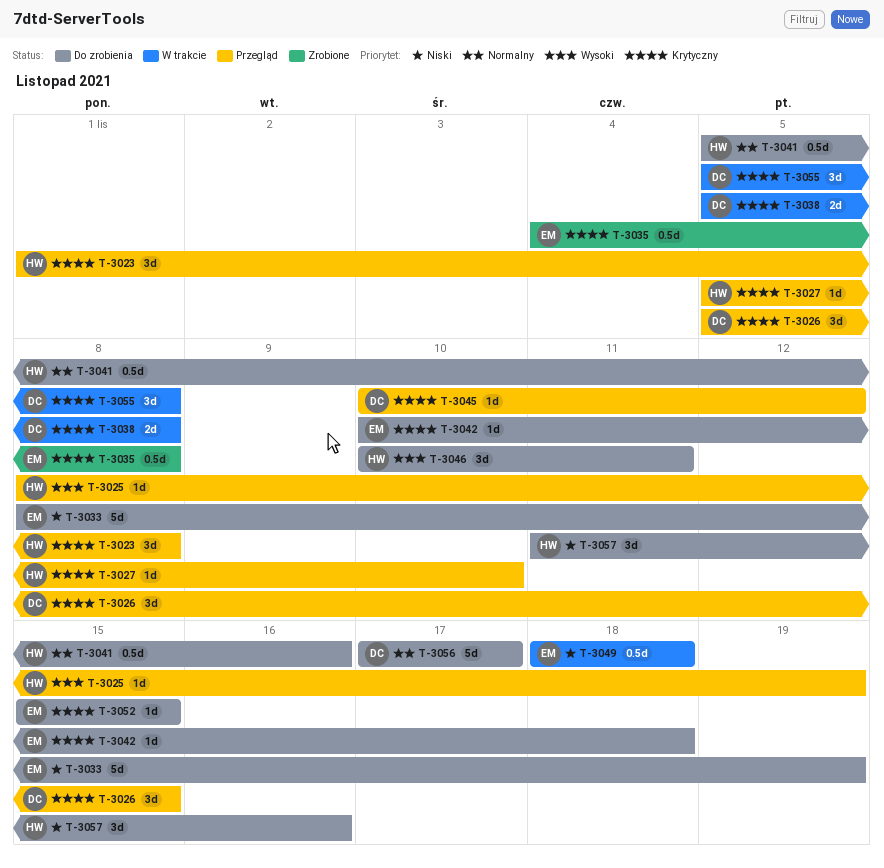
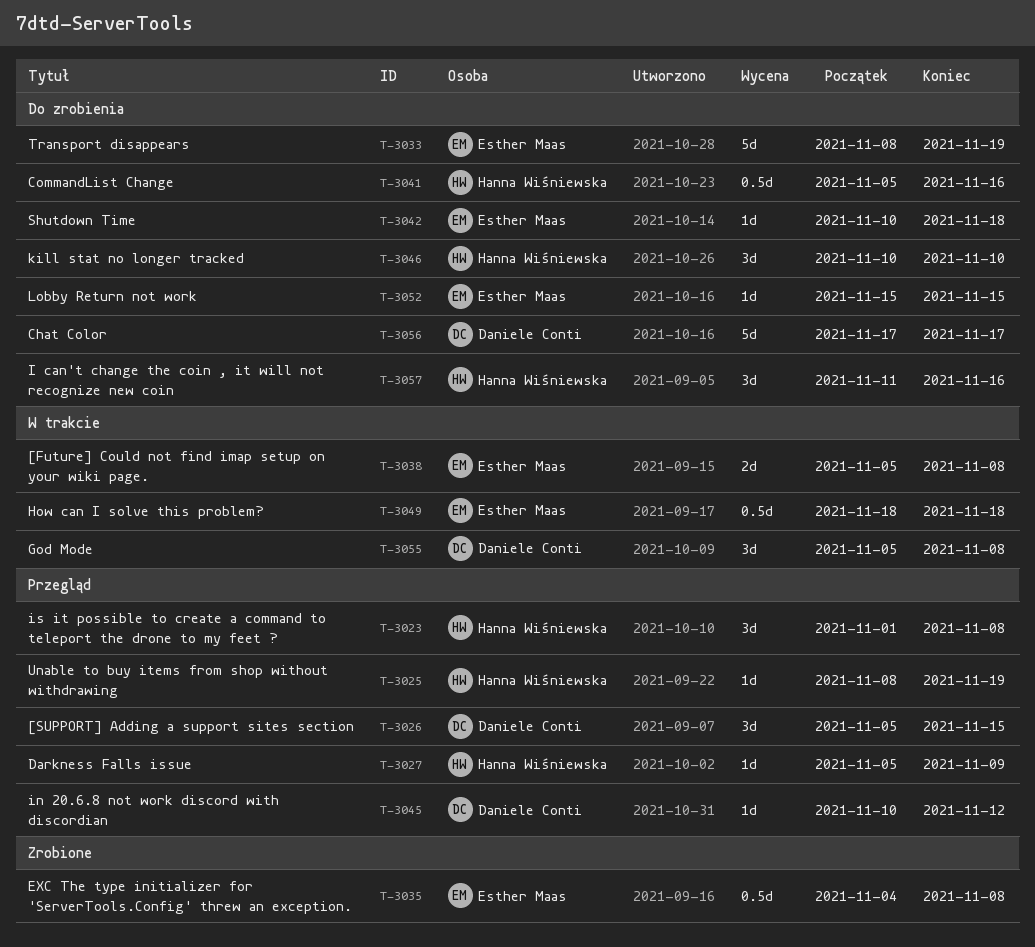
T-3027, due: Nov 10 -> Nov 9
T-3038, owner: Daniele Conti -> Esther Maas
T-3046, due: Nov 11 -> Nov 10

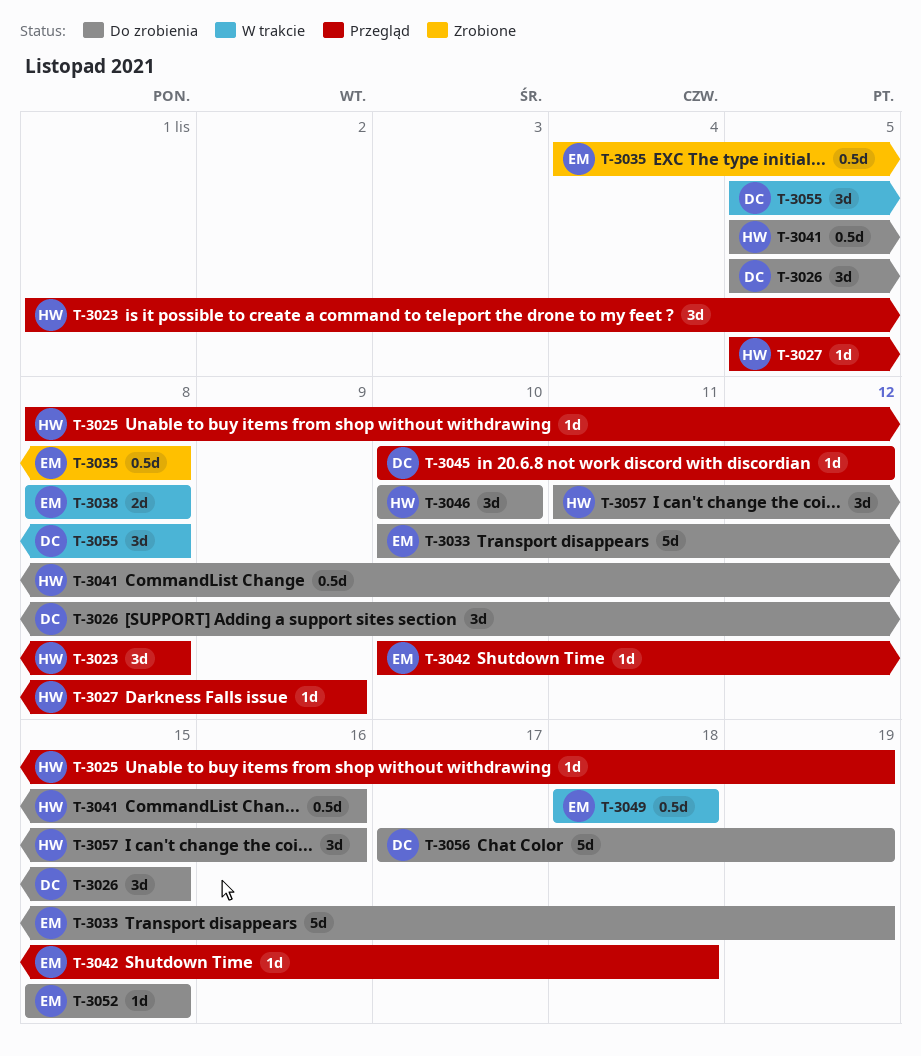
T-3026, status: Przegląd -> Do zrobienia
T-3033, start: Nov 8 -> Nov 10
T-3038, start: Nov 5 -> Nov 8
T-3042, status: Do zrobienia -> Przegląd
T-3056, due: Nov 17 -> Nov 19

